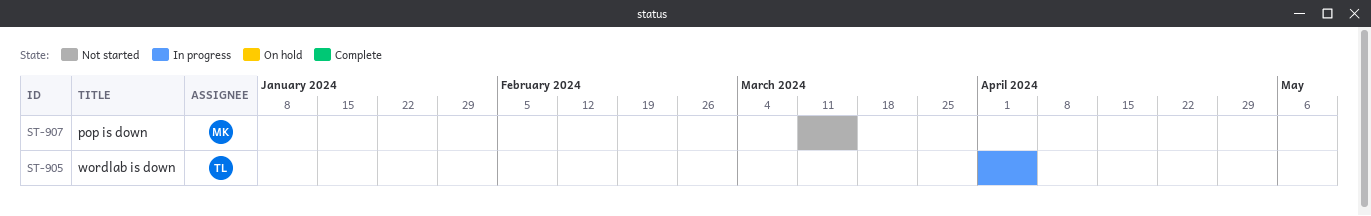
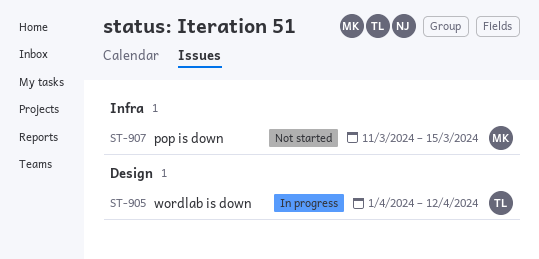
ST-905, due: Apr 5 -> Apr 12

